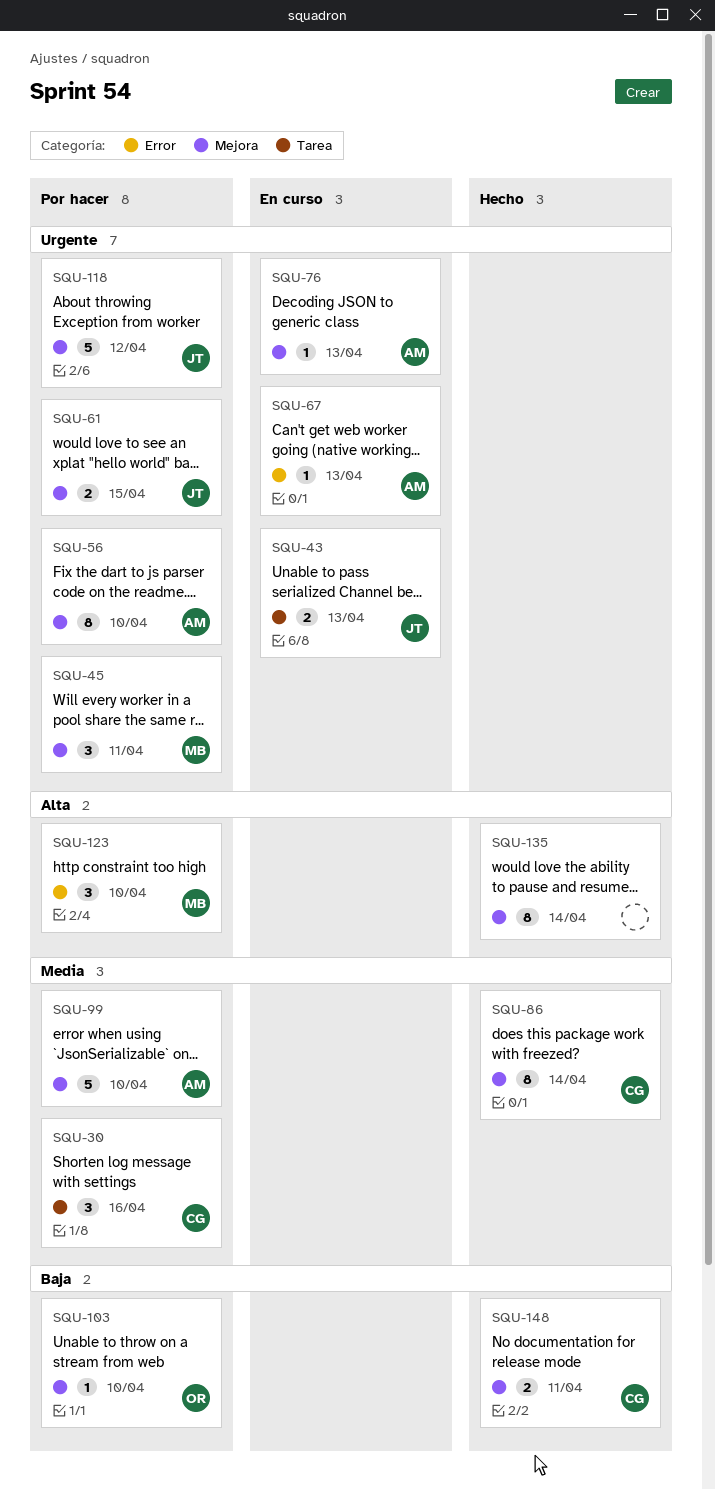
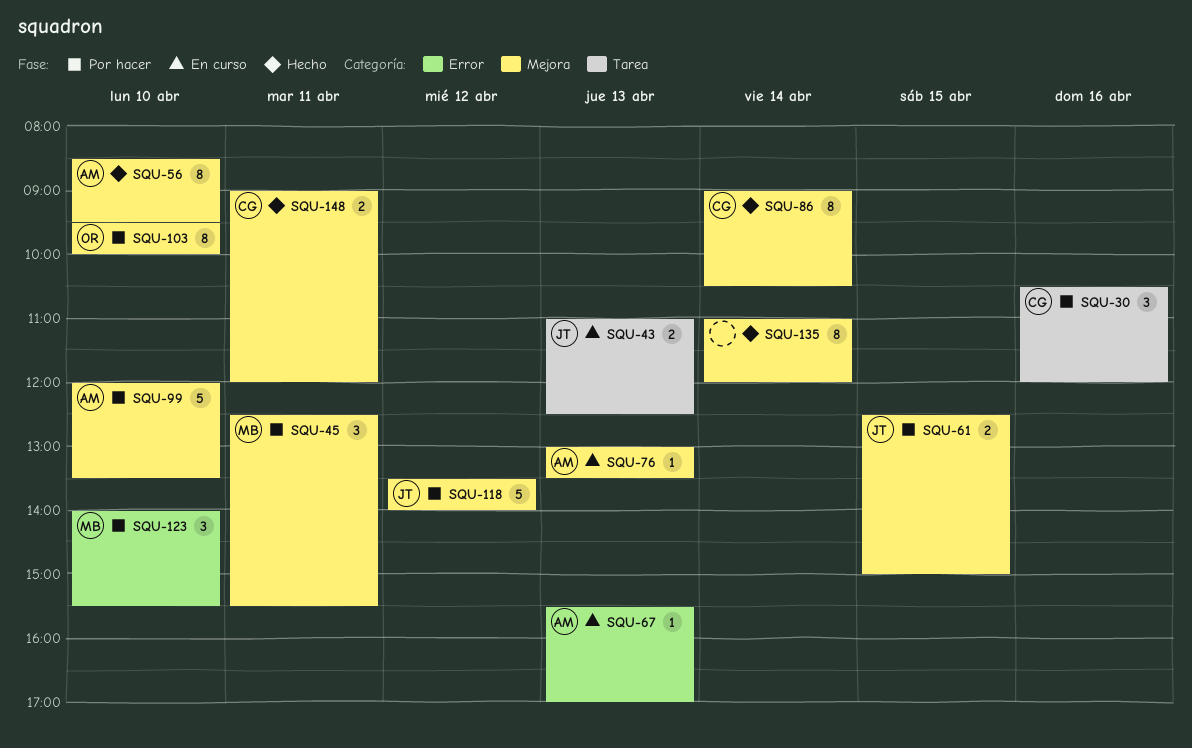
SQU-56, status: Por hacer -> Hecho
SQU-103, estimate: 1 -> 8

